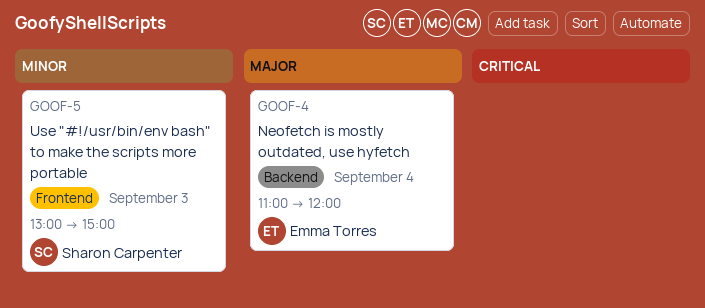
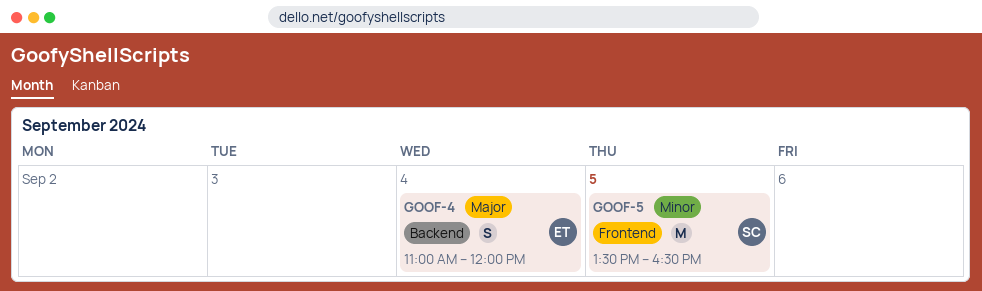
GOOF-5, day: Sep 3 -> Sep 5
GOOF-5, begins: 13:00 -> 13:30
GOOF-5, ends: 15:00 -> 16:30

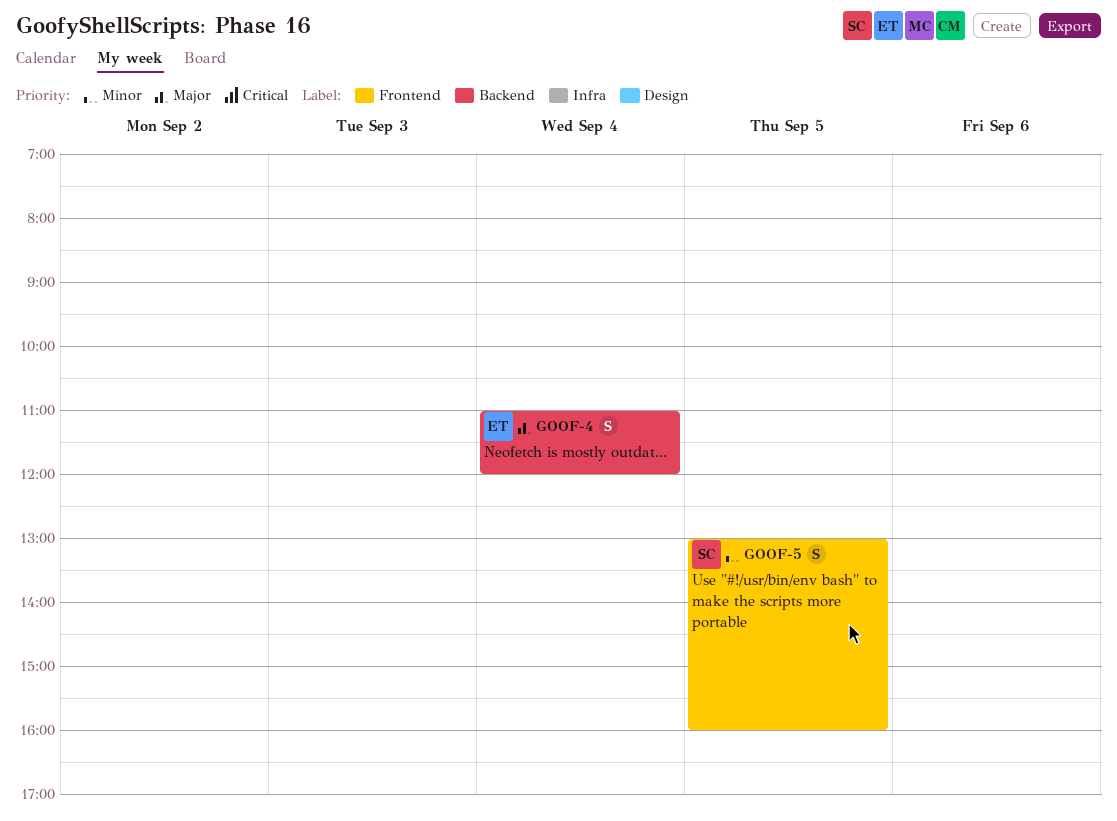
GOOF-5, estimate: M -> S
GOOF-5, begins: 13:30 -> 13:00
GOOF-5, ends: 16:30 -> 16:00

